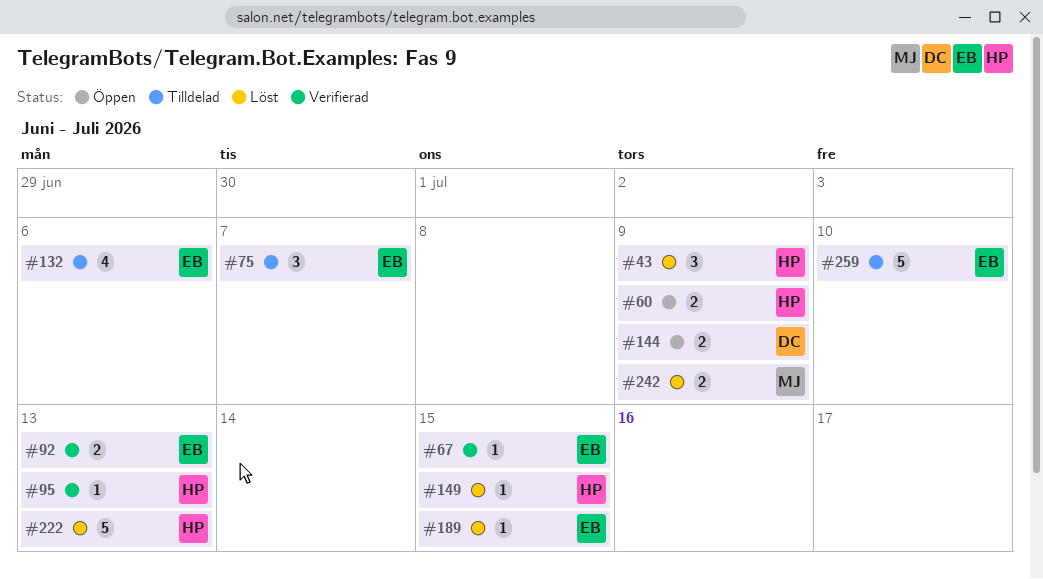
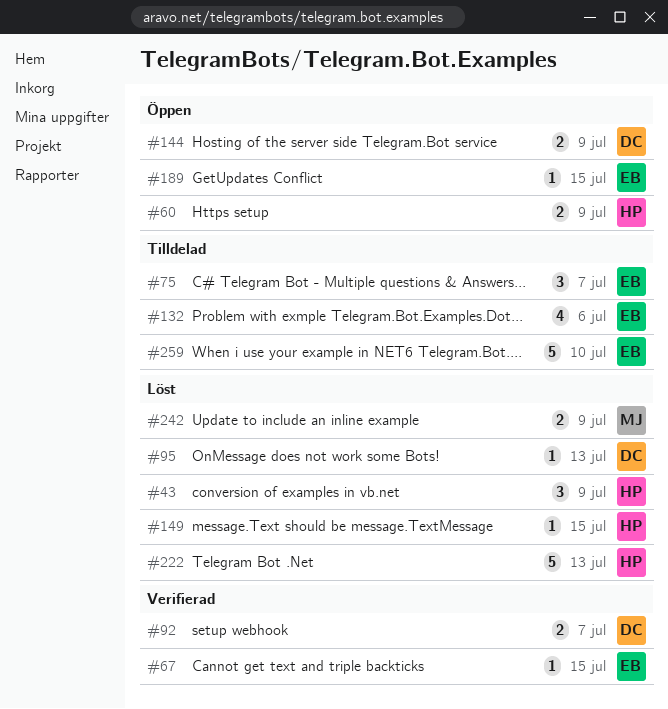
#92, owner: EB -> DC
#92, due: Jul 13 -> Jul 7
#95, status: Verifierad -> Löst
#95, owner: HP -> DC
#189, status: Löst -> Öppen

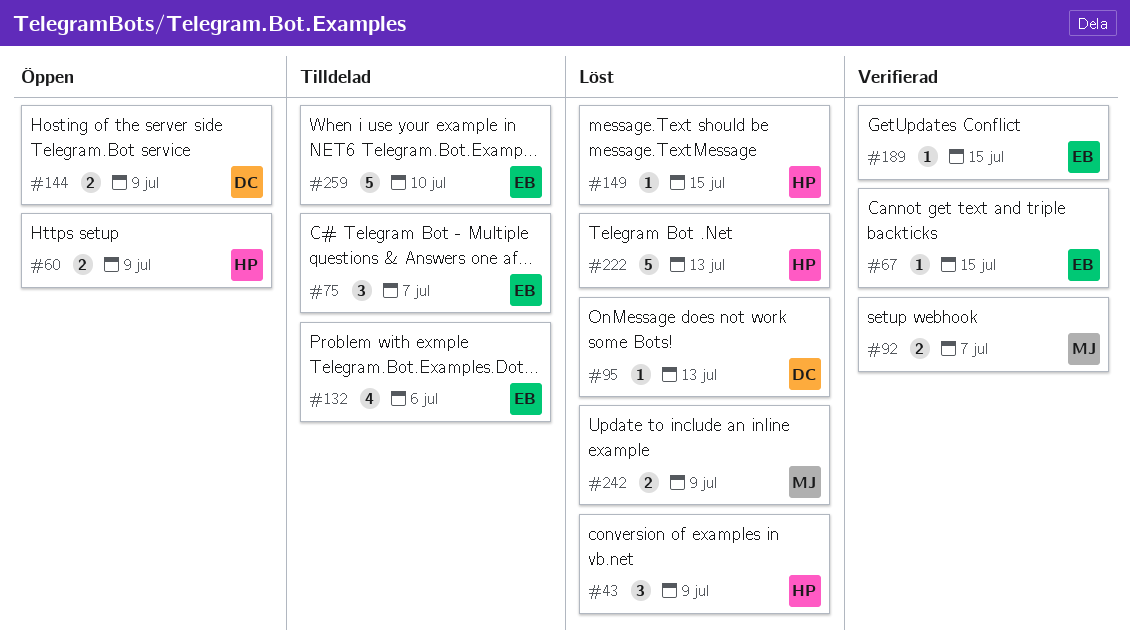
#92, owner: DC -> MJ
#189, status: Öppen -> Verifierad

